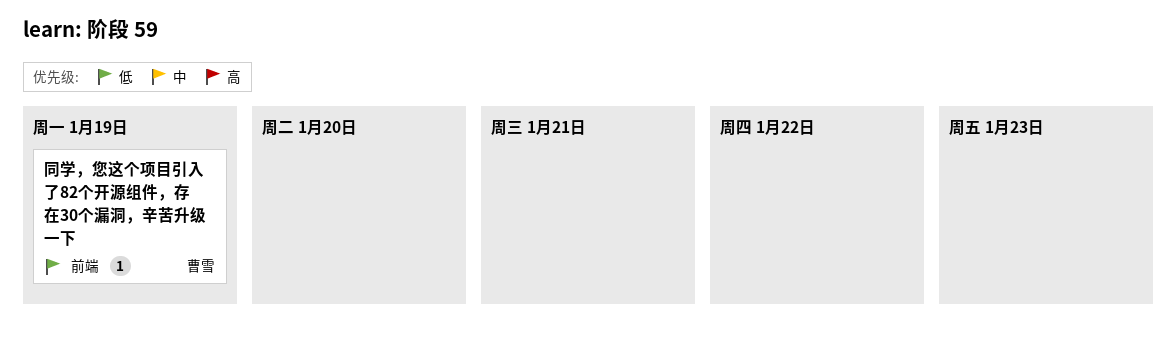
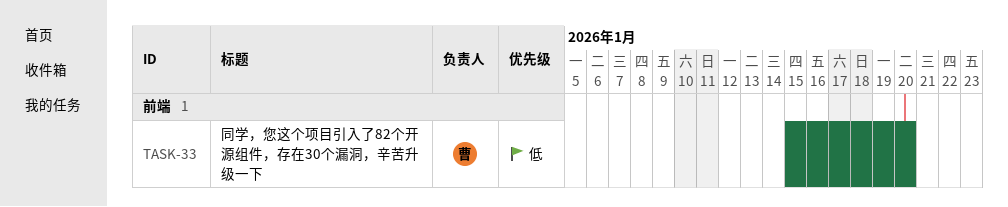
同学，您这个项目引入了82个开源组件，存在30个漏洞，辛苦升级一下, due: Jan 19 -> Jan 20

